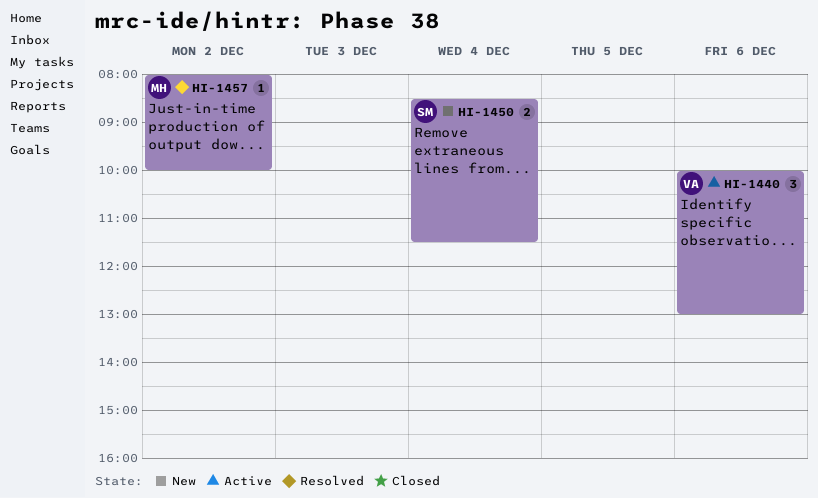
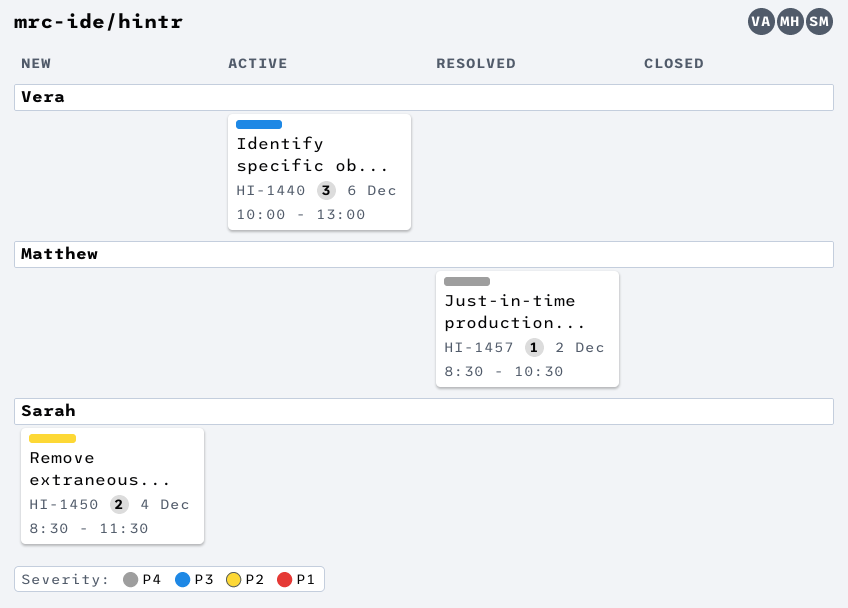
HI-1457, begins: 08:00 -> 08:30
HI-1457, ends: 10:00 -> 10:30

